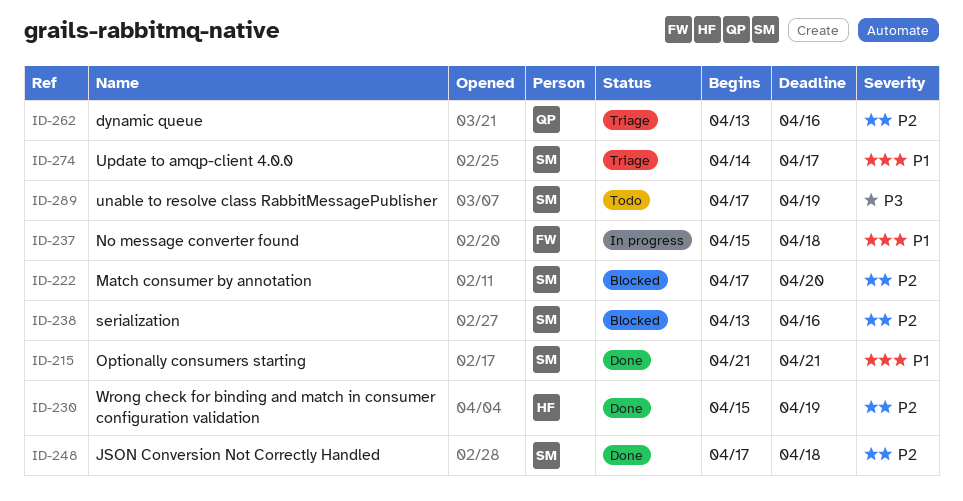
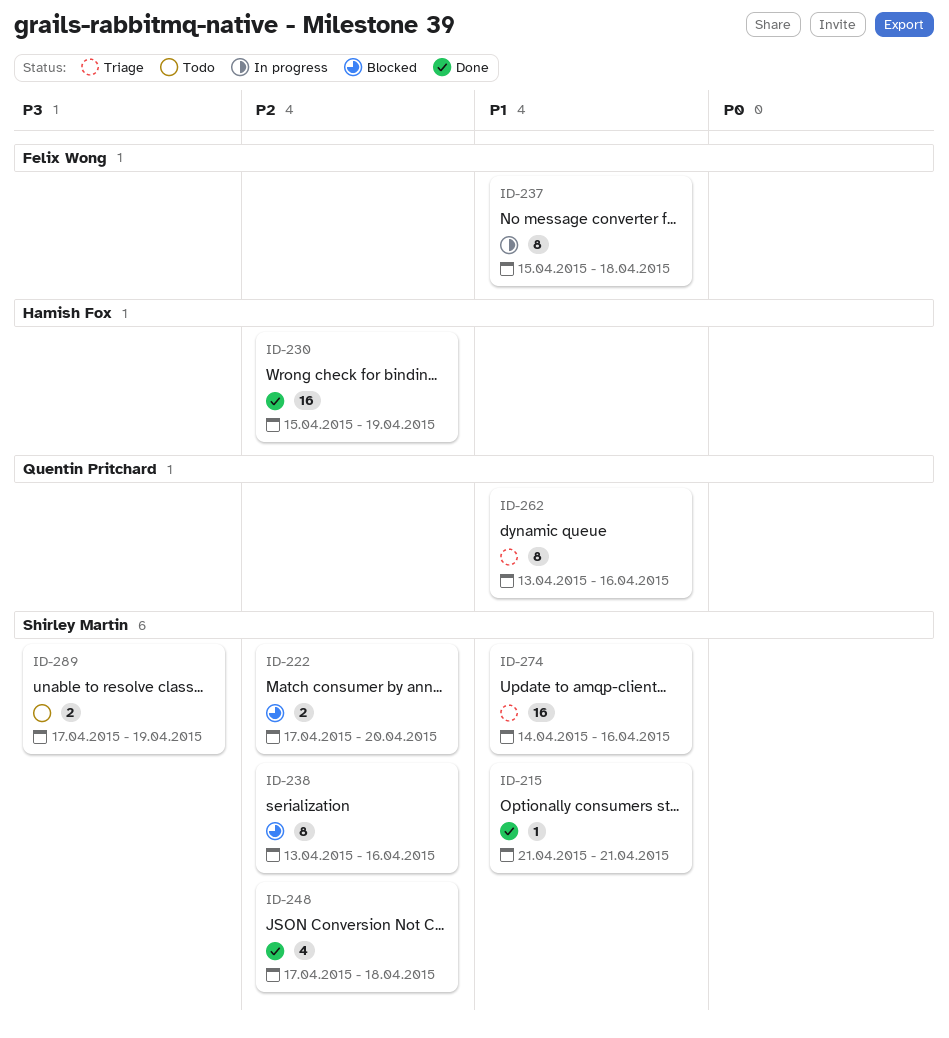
ID-262, priority: P2 -> P1
ID-274, due: Apr 17 -> Apr 16

